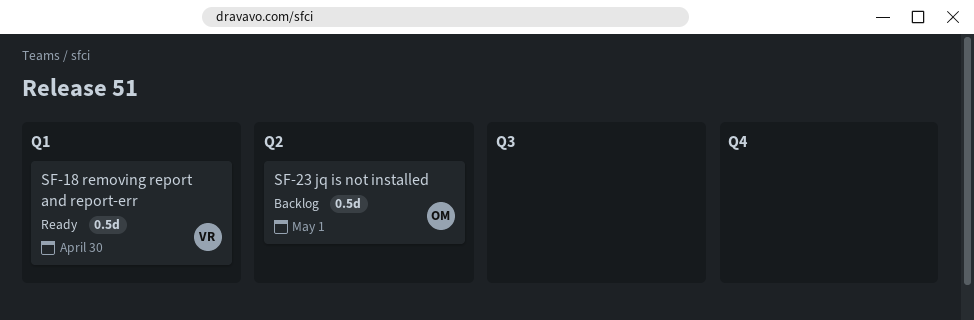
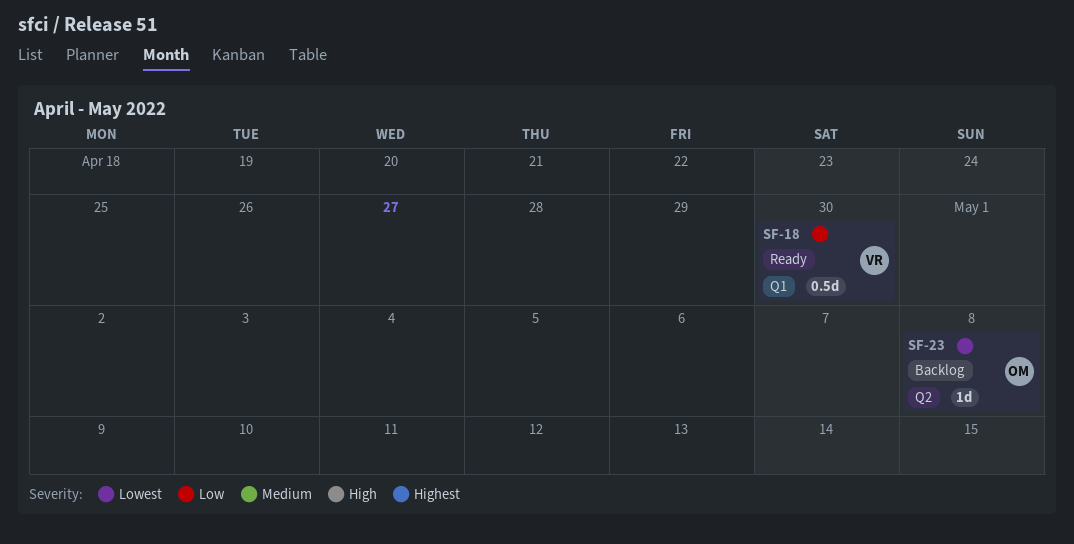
SF-23, estimate: 0.5d -> 1d
SF-23, due: May 1 -> May 8

